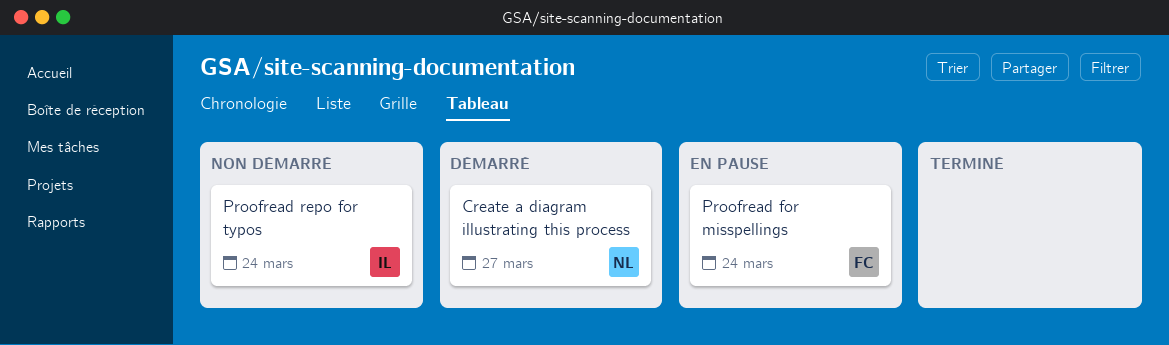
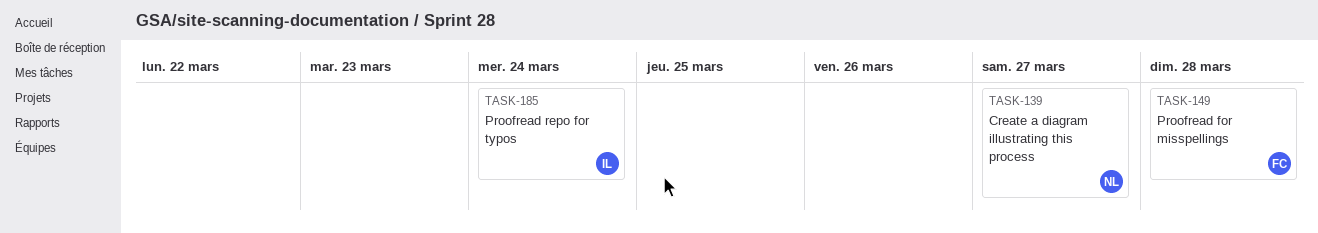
Proofread for misspellings, due: Mar 24 -> Mar 28

